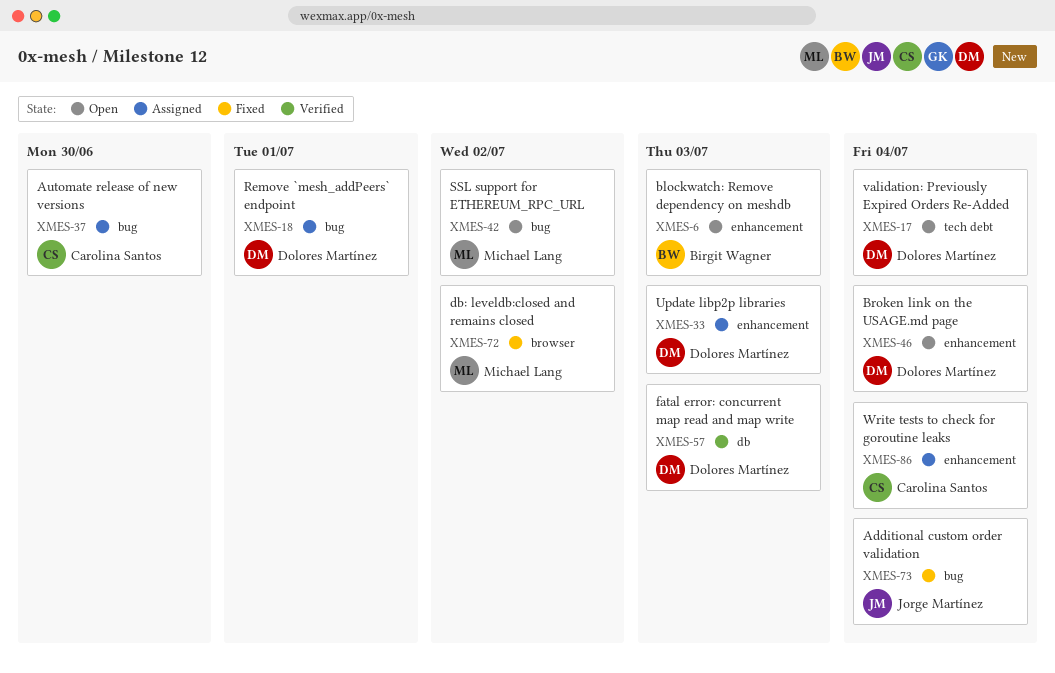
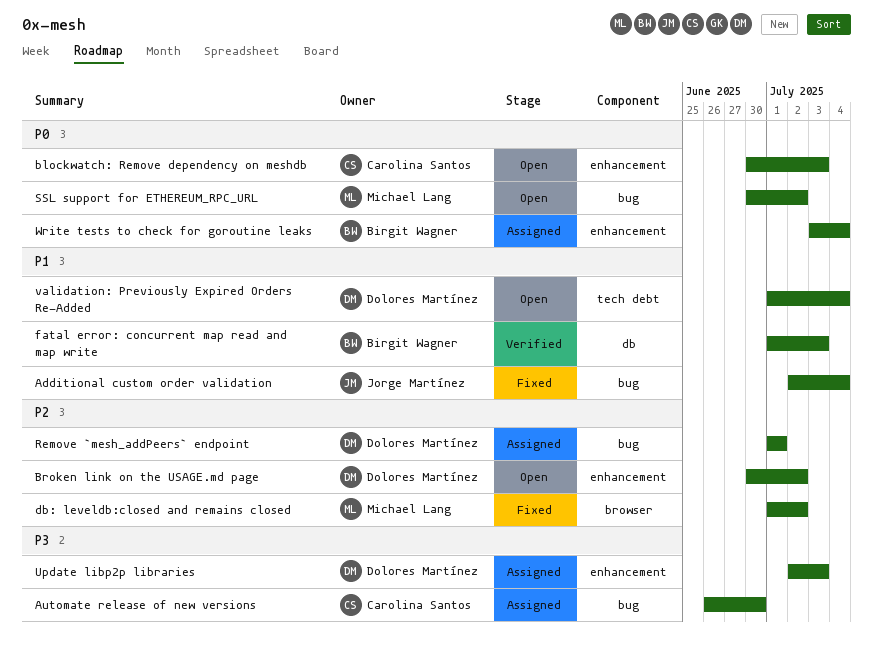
blockwatch: Remove dependency on meshdb, owner: Birgit Wagner -> Carolina Santos
Broken link on the USAGE.md page, due: Jul 4 -> Jul 2
fatal error: concurrent map read and map write, owner: Dolores Martínez -> Birgit Wagner
Write tests to check for goroutine leaks, owner: Carolina Santos -> Birgit Wagner

